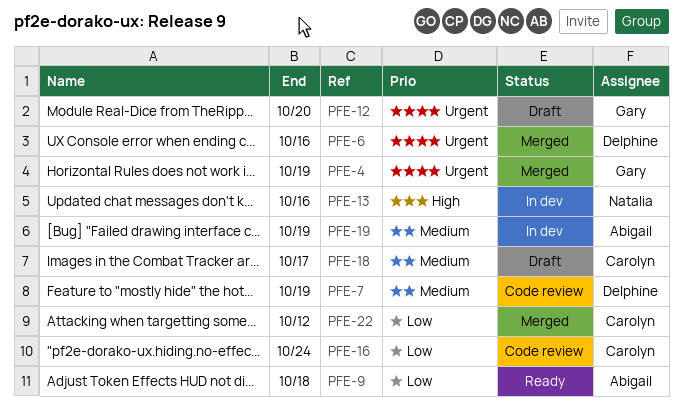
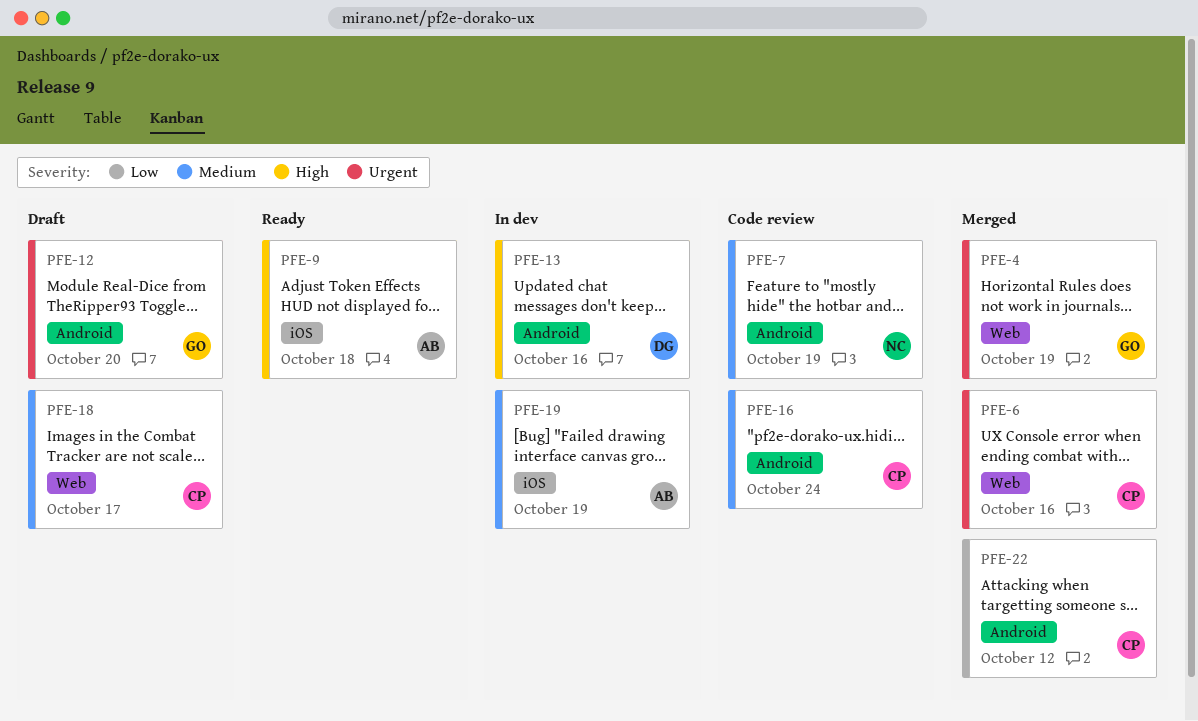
PFE-6, owner: Delphine -> Carolyn
PFE-7, owner: Delphine -> Natalia
PFE-9, priority: Low -> High
PFE-13, owner: Natalia -> Delphine
PFE-16, priority: Low -> Medium

